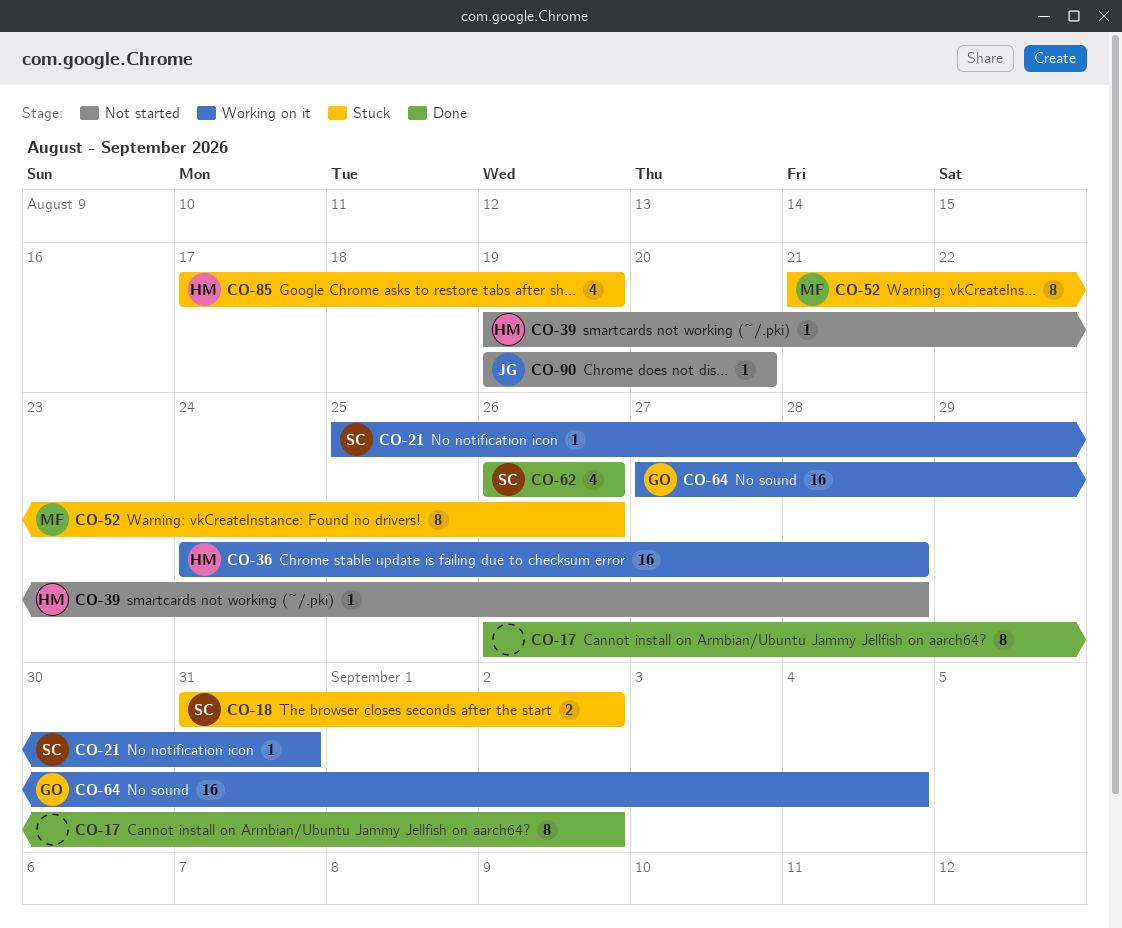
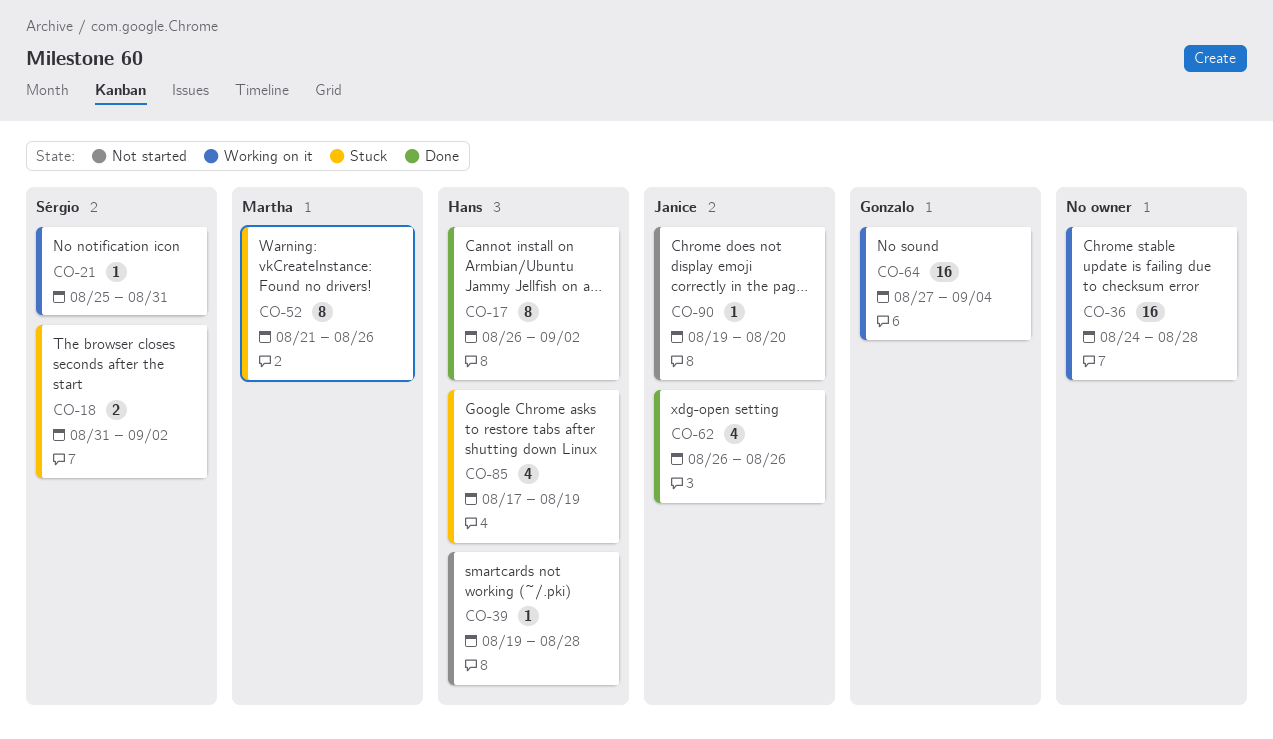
CO-17, owner: none -> Hans
CO-36, owner: Hans -> none
CO-62, owner: Sérgio -> Janice

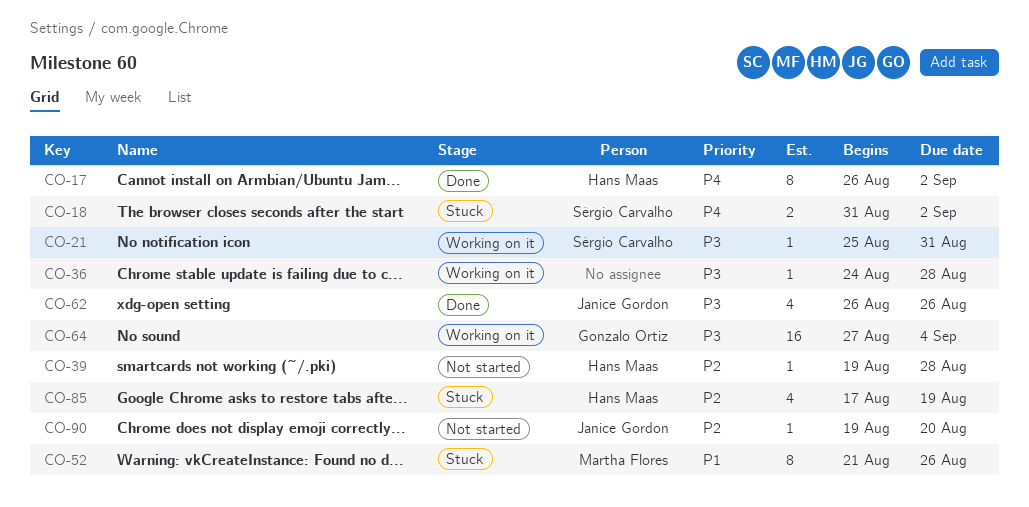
CO-36, estimate: 16 -> 1

